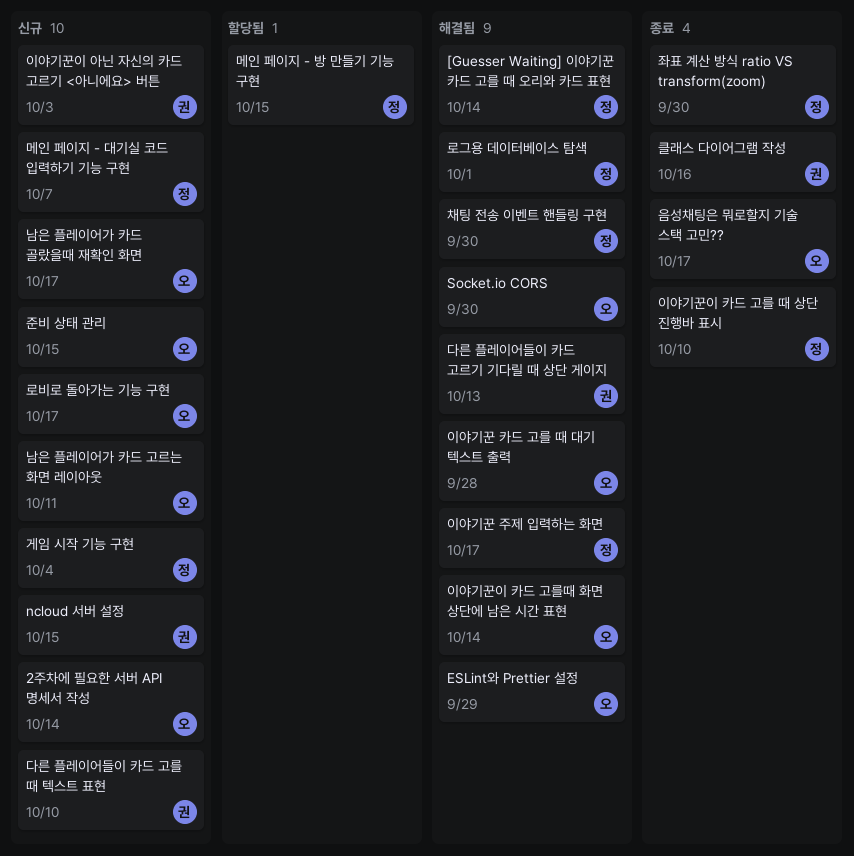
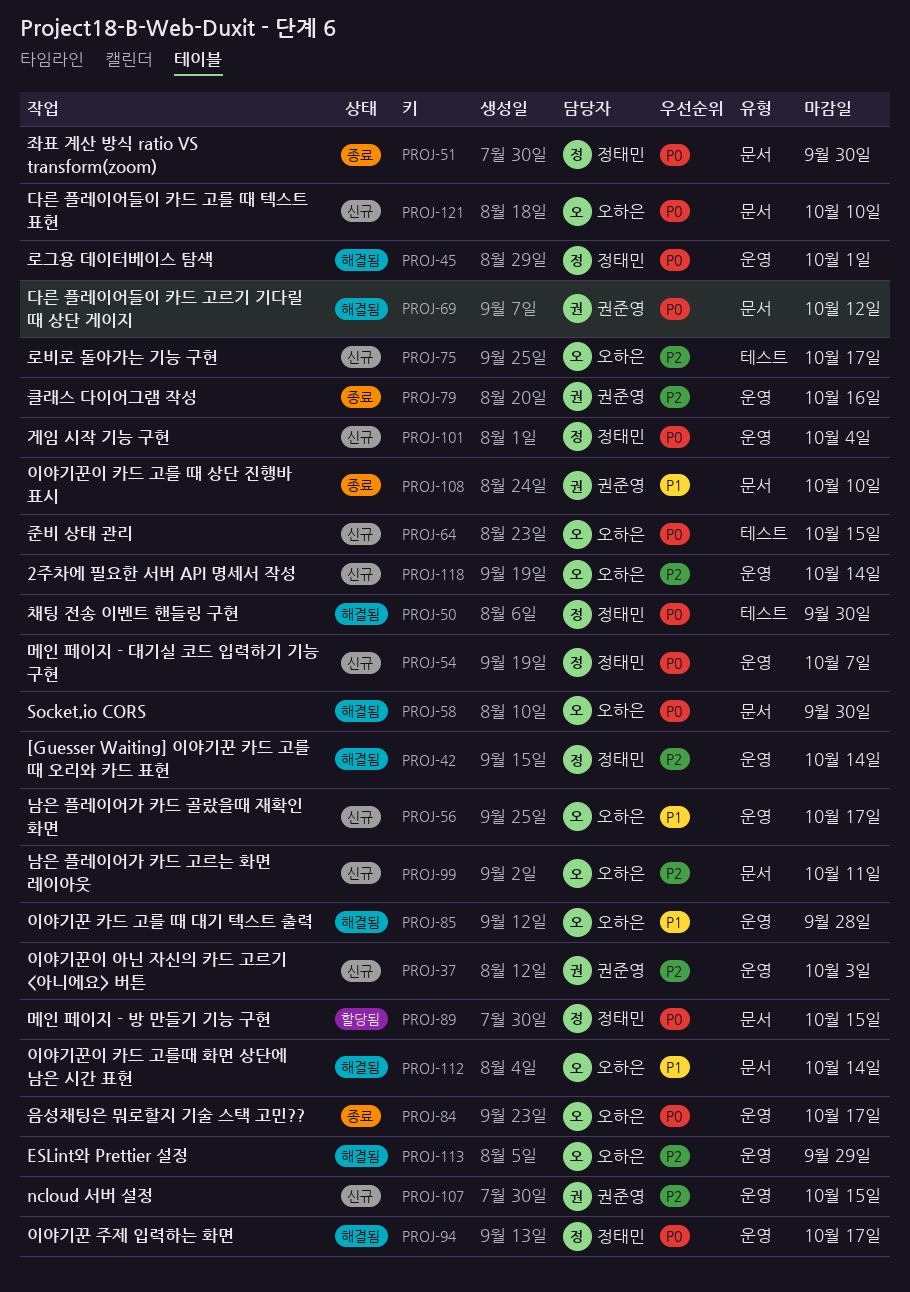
다른 플레이어들이 카드 고르기 기다릴 때 상단 게이지, due: Oct 13 -> Oct 12
다른 플레이어들이 카드 고를 때 텍스트 표현, owner: 권준영 -> 오하은
이야기꾼이 카드 고를 때 상단 진행바 표시, owner: 정태민 -> 권준영

